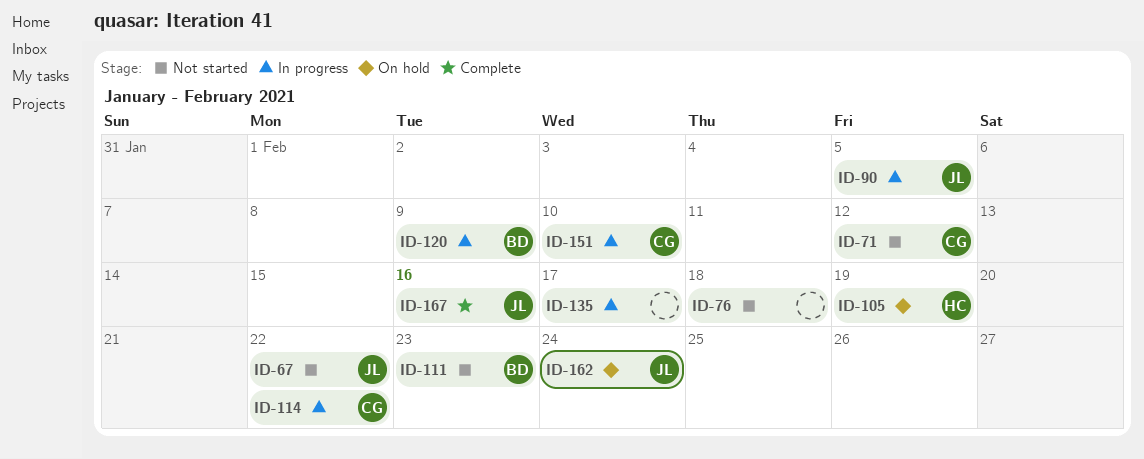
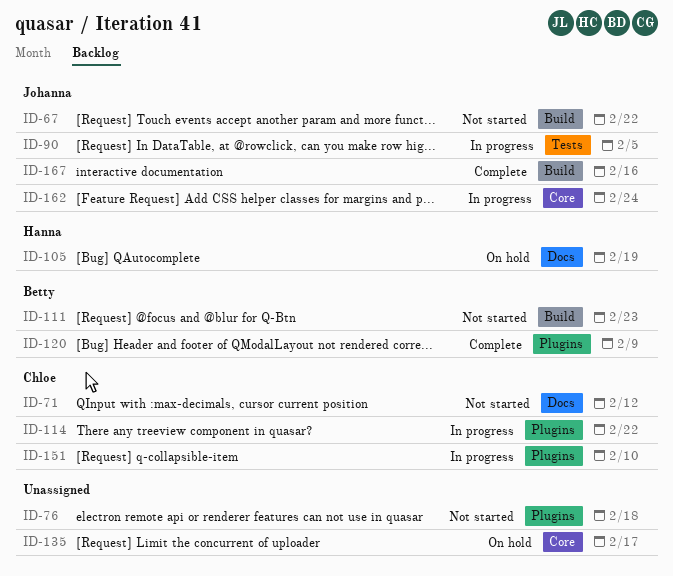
ID-120, status: In progress -> Complete
ID-135, status: In progress -> On hold
ID-162, status: On hold -> In progress

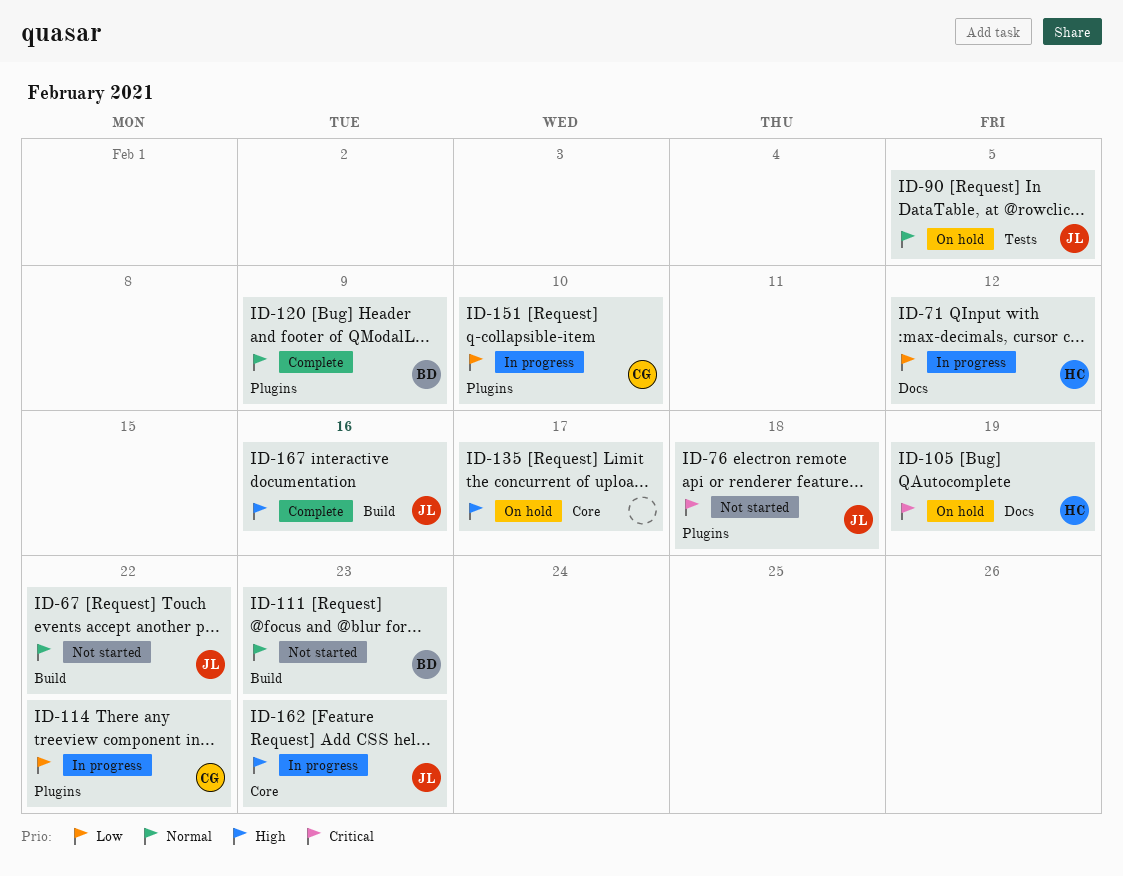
ID-71, status: Not started -> In progress
ID-71, owner: Chloe -> Hanna
ID-76, owner: none -> Johanna
ID-90, status: In progress -> On hold
ID-162, due: Feb 24 -> Feb 23

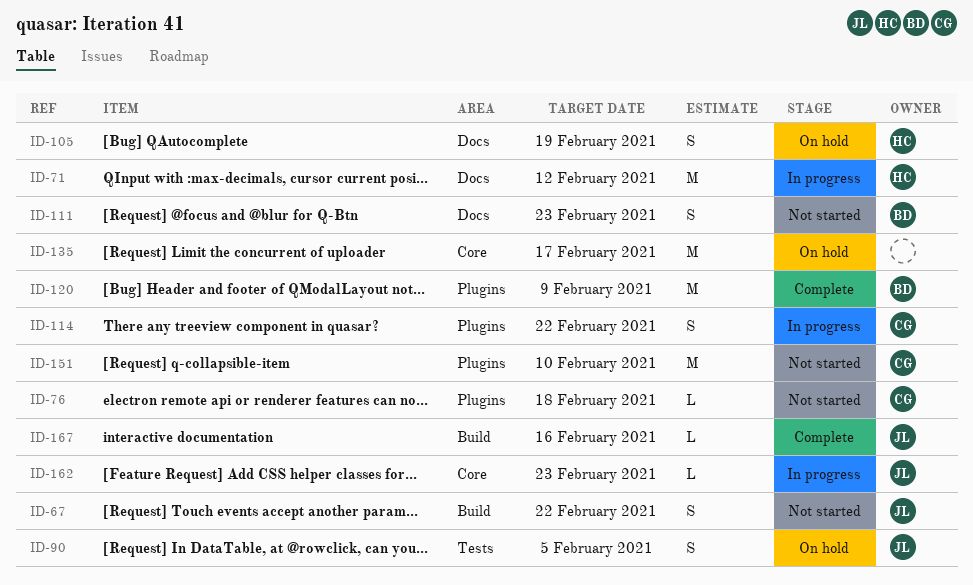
ID-76, owner: JL -> CG
ID-111, label: Build -> Docs
ID-151, status: In progress -> Not started

